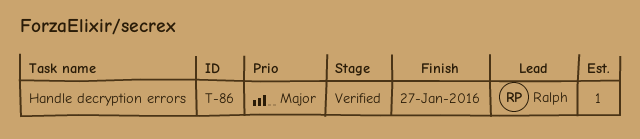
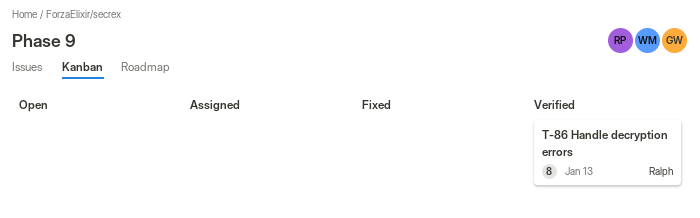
T-86, estimate: 1 -> 8
T-86, due: Jan 27 -> Jan 13

